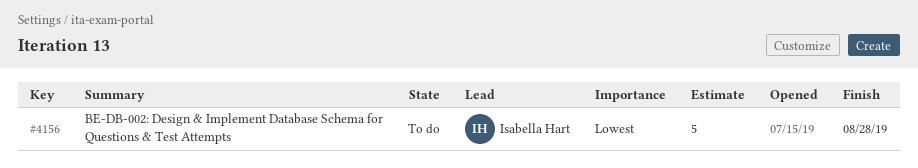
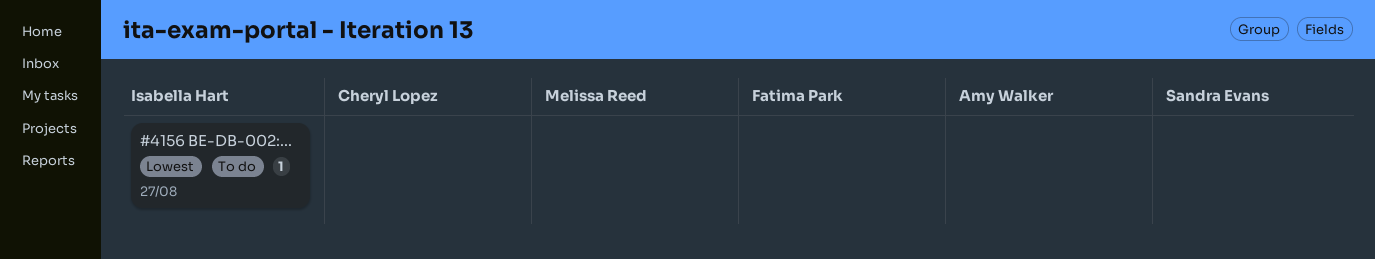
#4156, estimate: 5 -> 1
#4156, due: Aug 28 -> Aug 27

